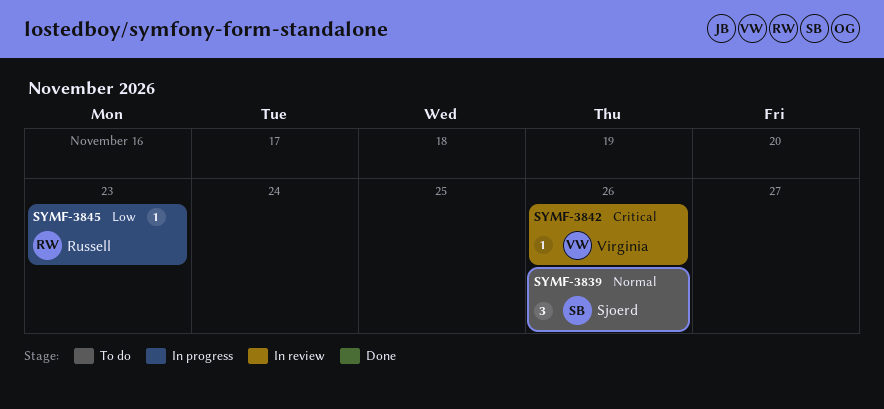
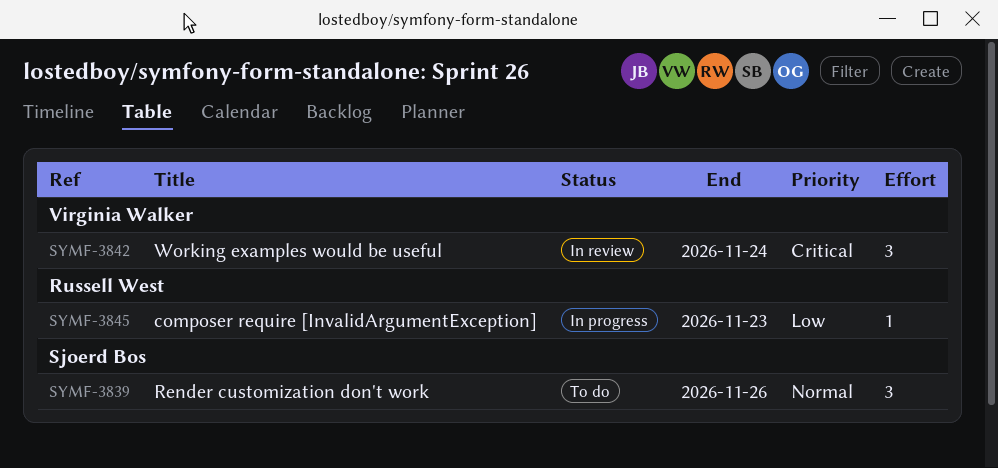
SYMF-3842, estimate: 1 -> 3
SYMF-3842, due: Nov 26 -> Nov 24

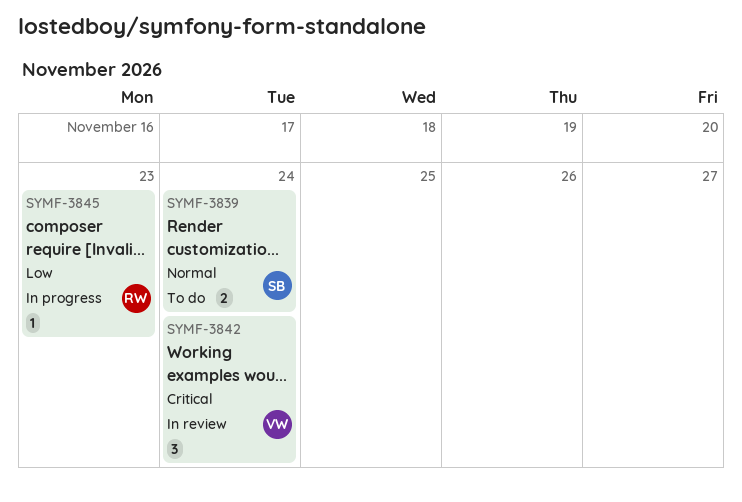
SYMF-3839, estimate: 3 -> 2
SYMF-3839, due: Nov 26 -> Nov 24

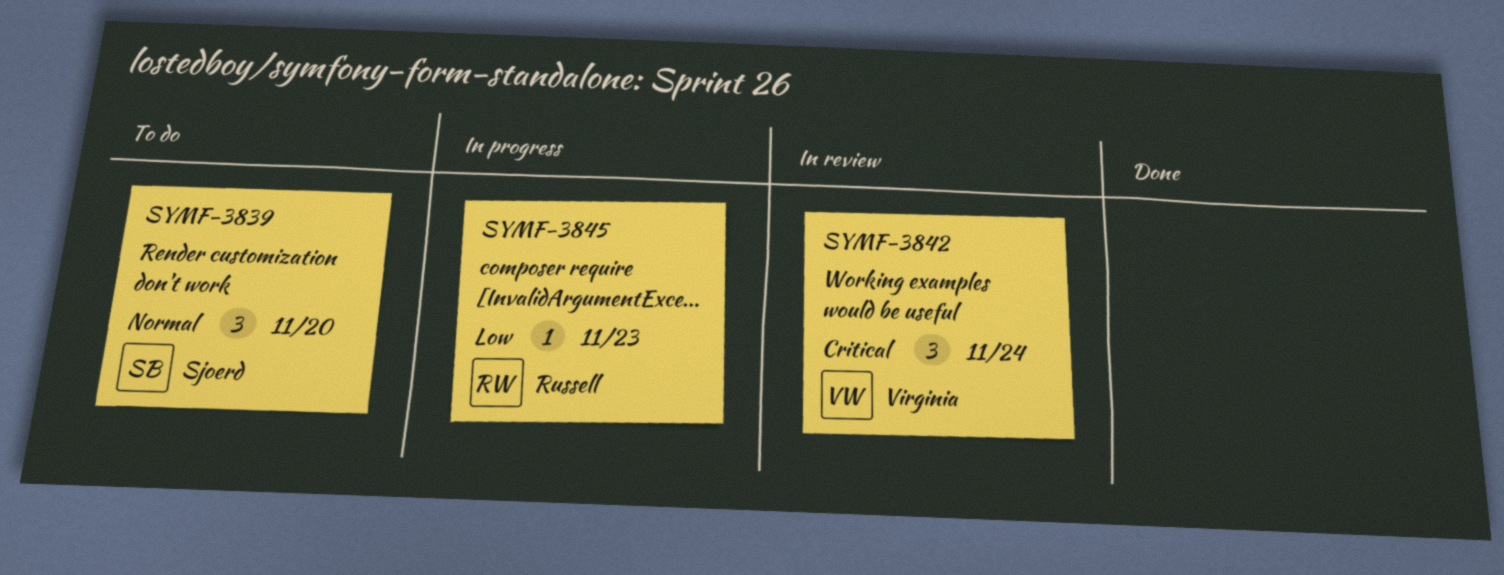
SYMF-3839, estimate: 2 -> 3
SYMF-3839, due: Nov 24 -> Nov 20

